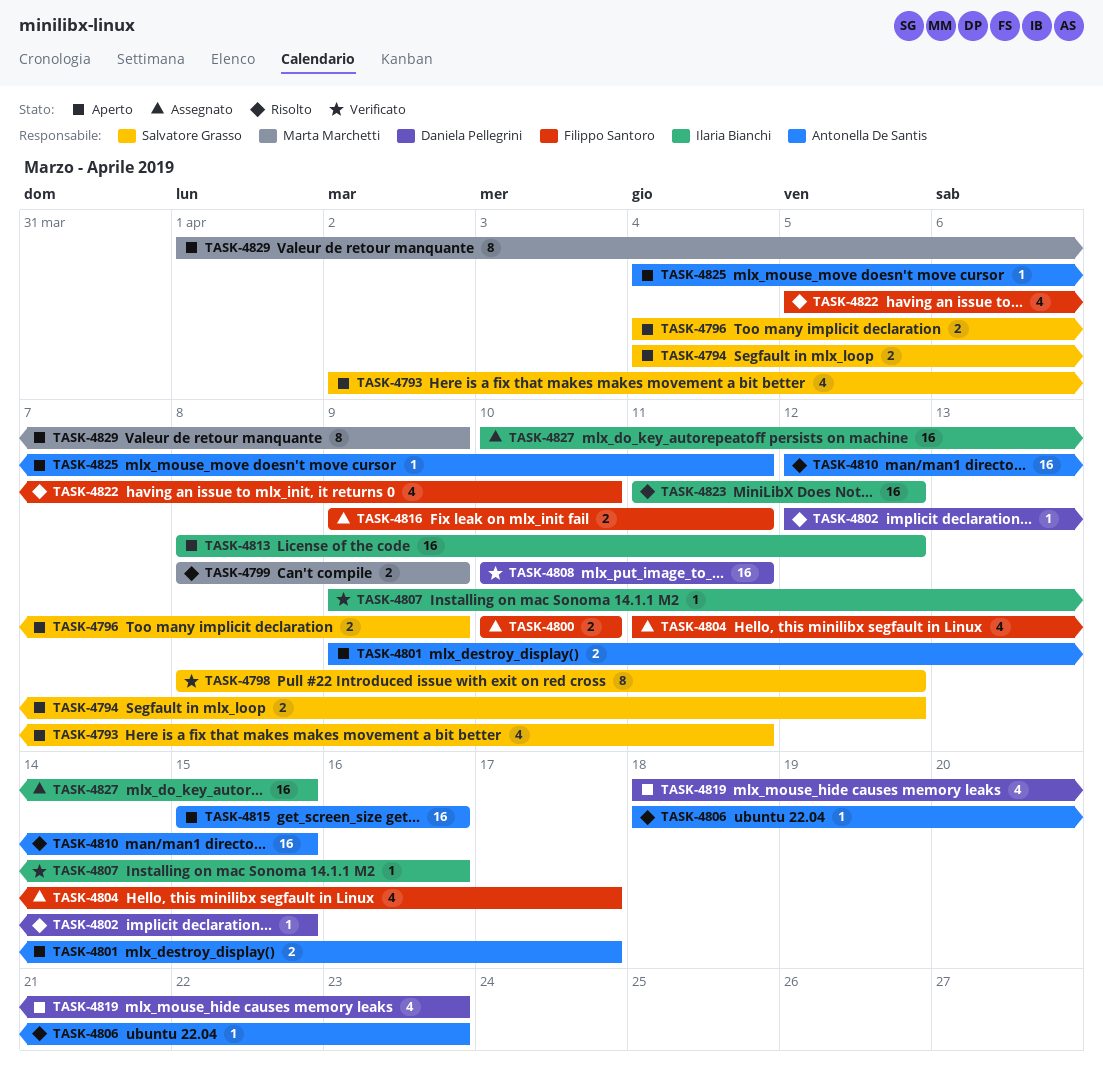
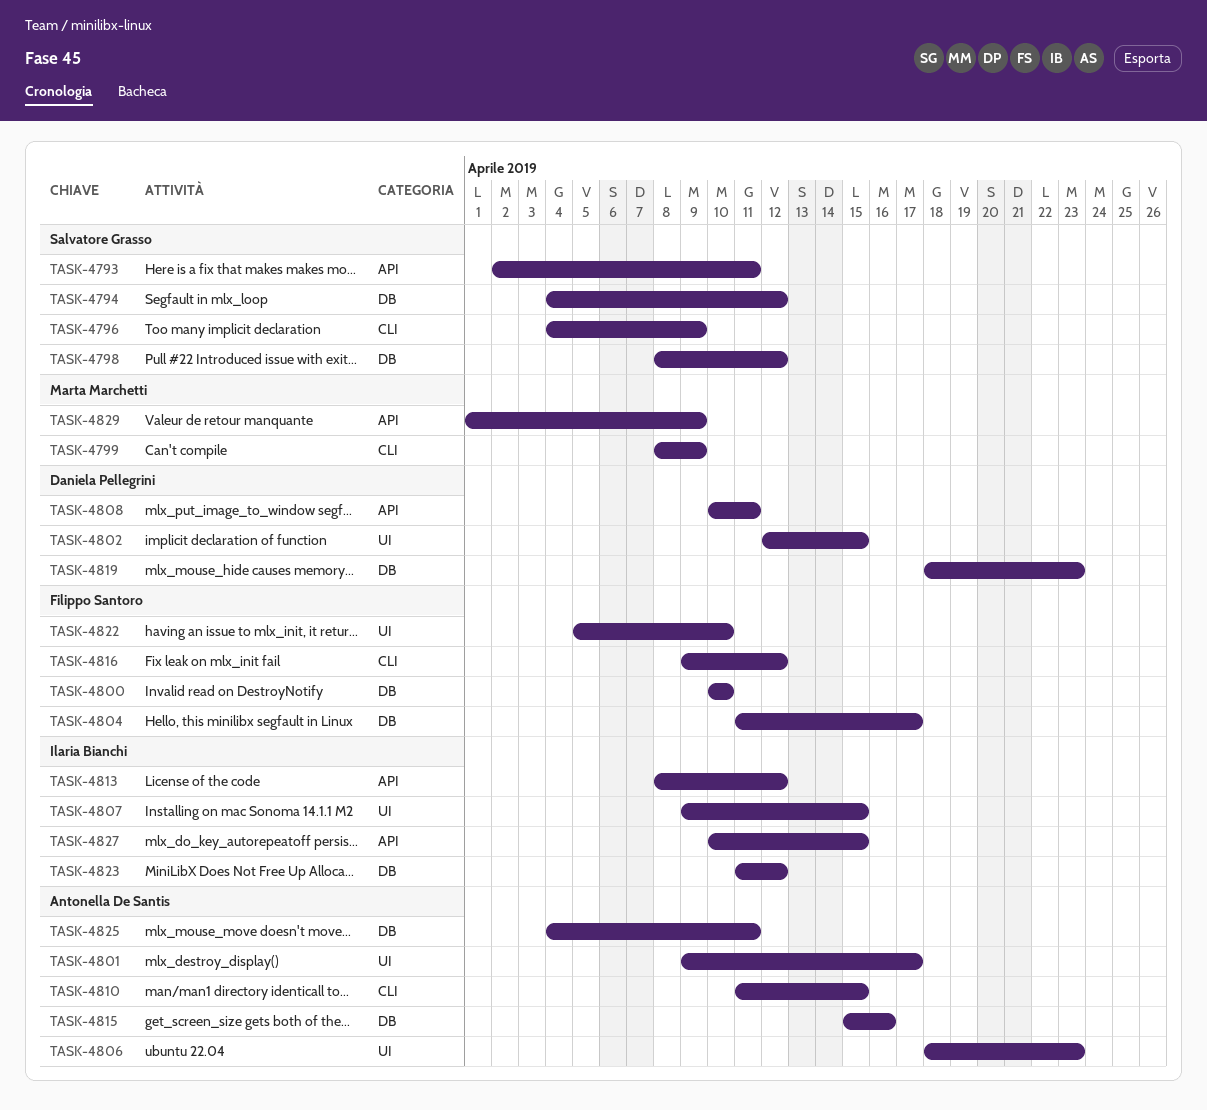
TASK-4807, due: Apr 16 -> Apr 15
TASK-4810, start: Apr 12 -> Apr 11
TASK-4816, due: Apr 11 -> Apr 12

